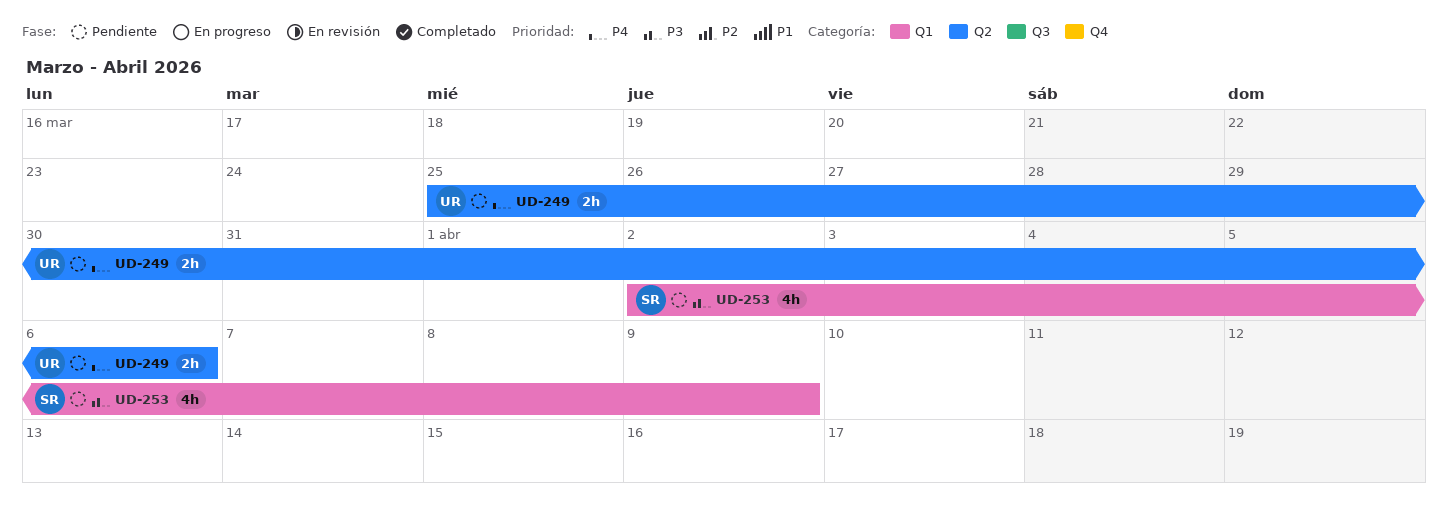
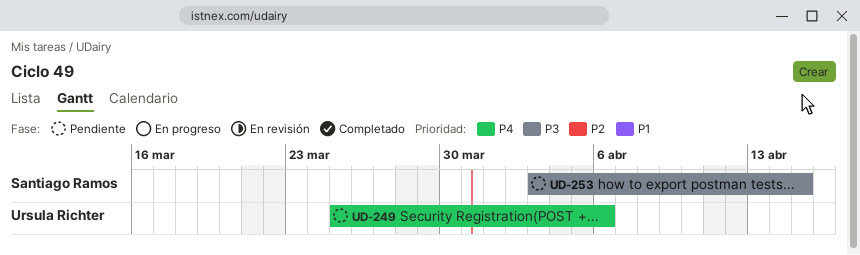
UD-253, start: Apr 2 -> Apr 3
UD-253, due: Apr 9 -> Apr 15

